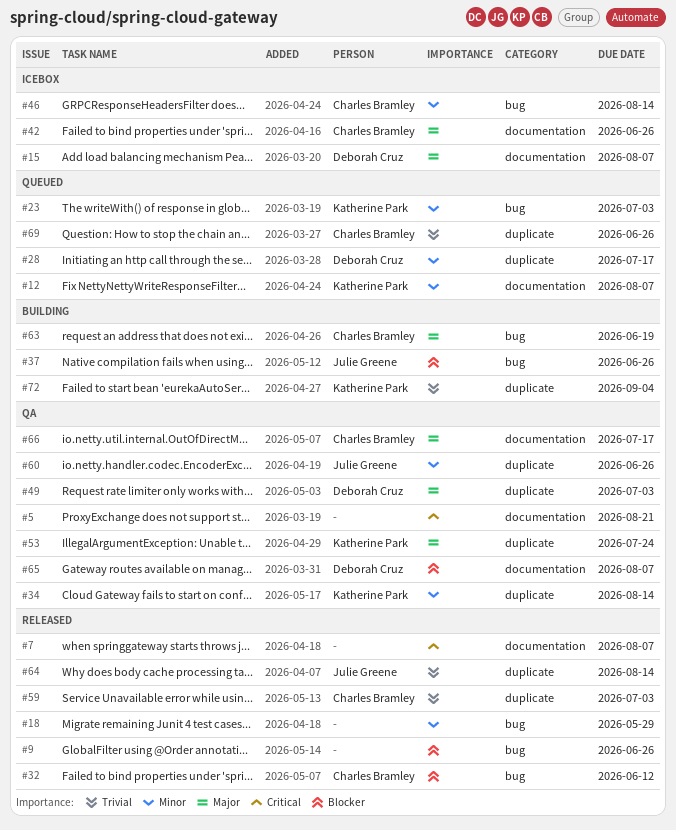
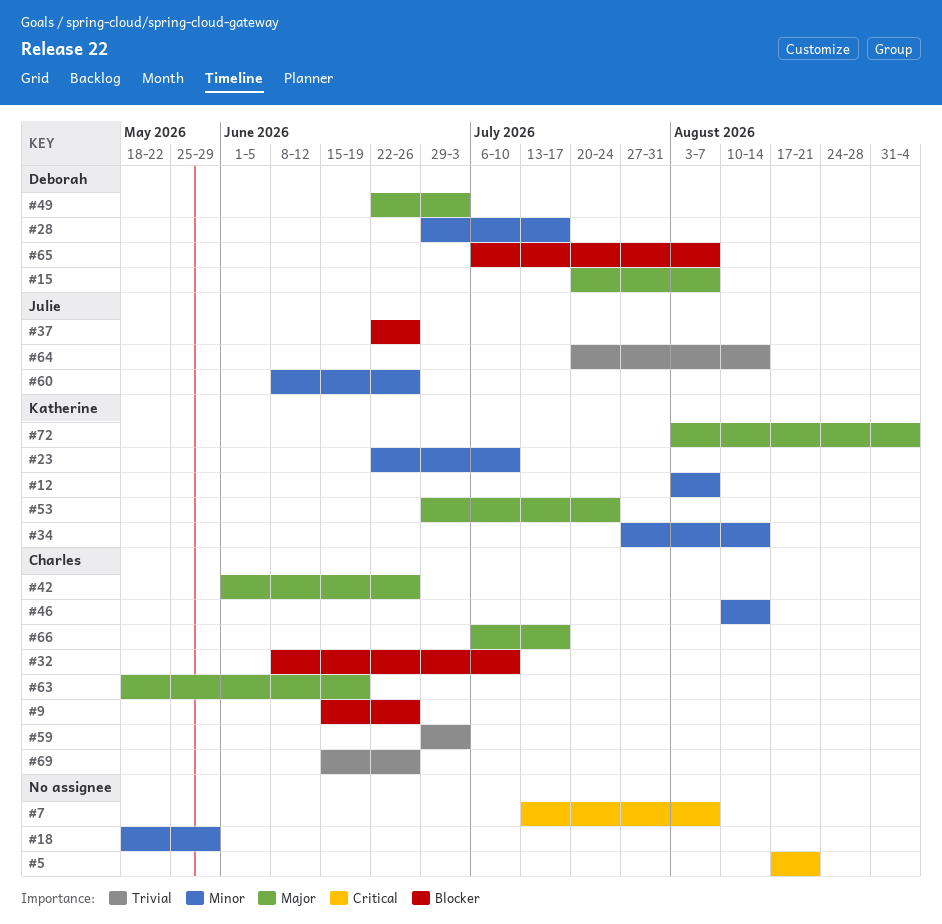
#9, owner: none -> Charles Bramley
#23, due: Jul 3 -> Jul 10
#32, due: Jun 12 -> Jul 10
#72, priority: Trivial -> Major

